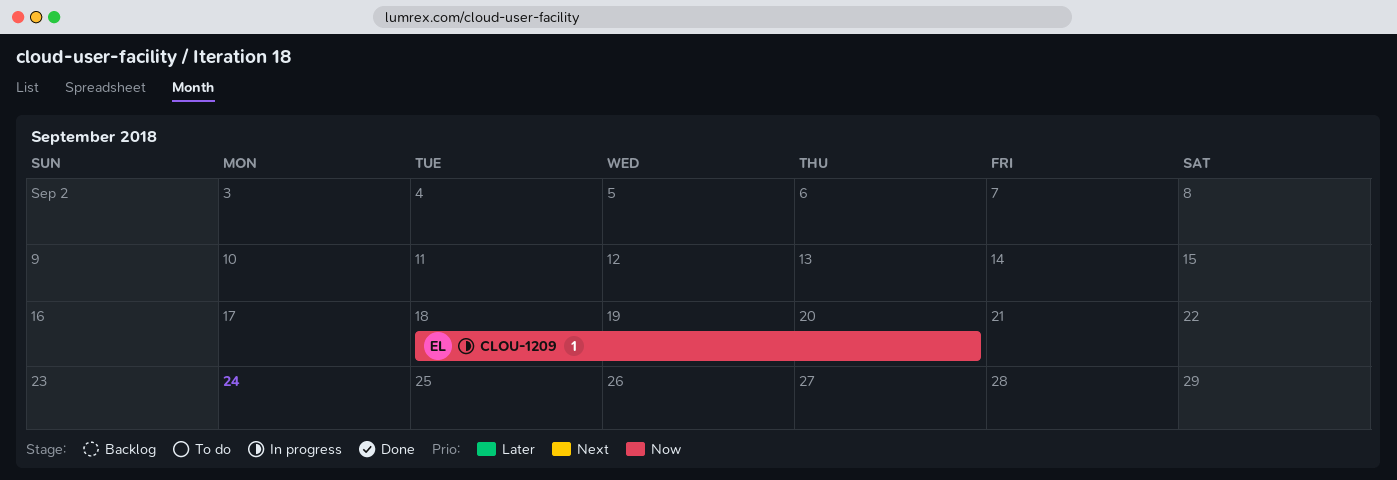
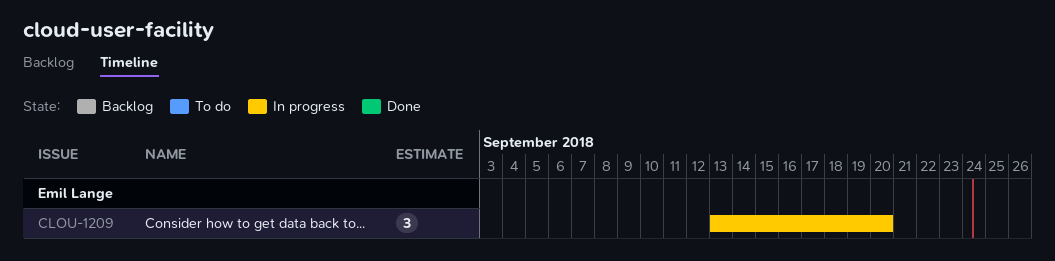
CLOU-1209, estimate: 1 -> 3
CLOU-1209, start: Sep 18 -> Sep 13

